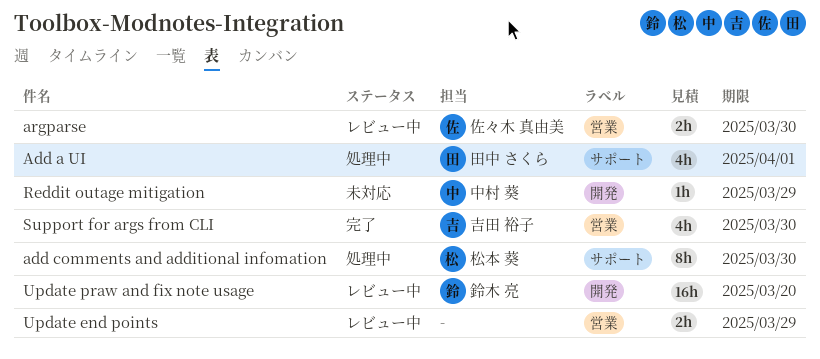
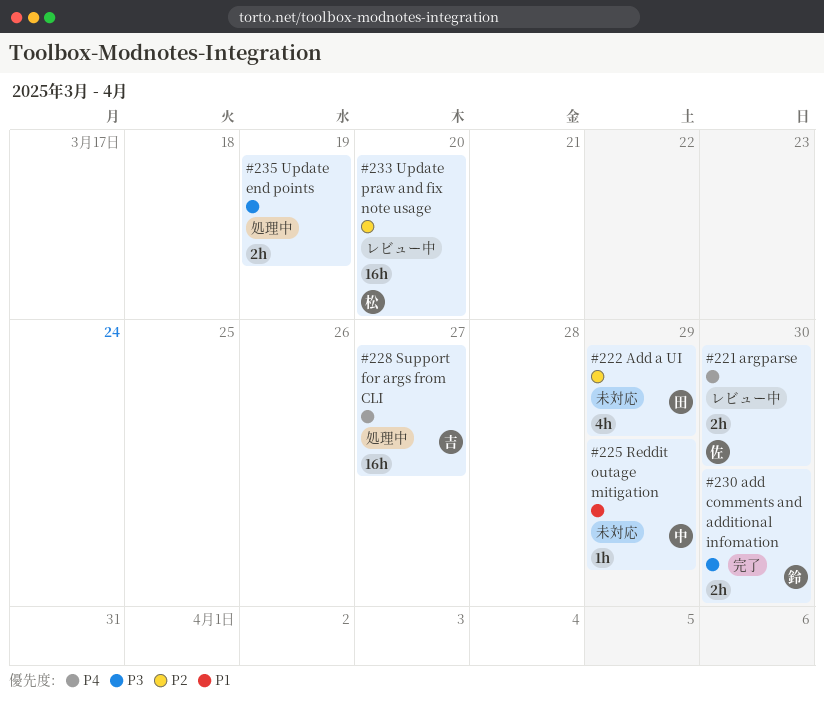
Add a UI, status: 処理中 -> 未対応
Add a UI, due: Apr 1 -> Mar 29
add comments and additional infomation, status: 処理中 -> 完了
add comments and additional infomation, owner: 松本 葵 -> 鈴木 亮
add comments and additional infomation, estimate: 8h -> 2h
Support for args from CLI, status: 完了 -> 処理中
Support for args from CLI, estimate: 4h -> 16h
Support for args from CLI, due: Mar 30 -> Mar 27
Update end points, status: レビュー中 -> 処理中
Update end points, due: Mar 29 -> Mar 19
Update praw and fix note usage, owner: 鈴木 亮 -> 松本 葵

